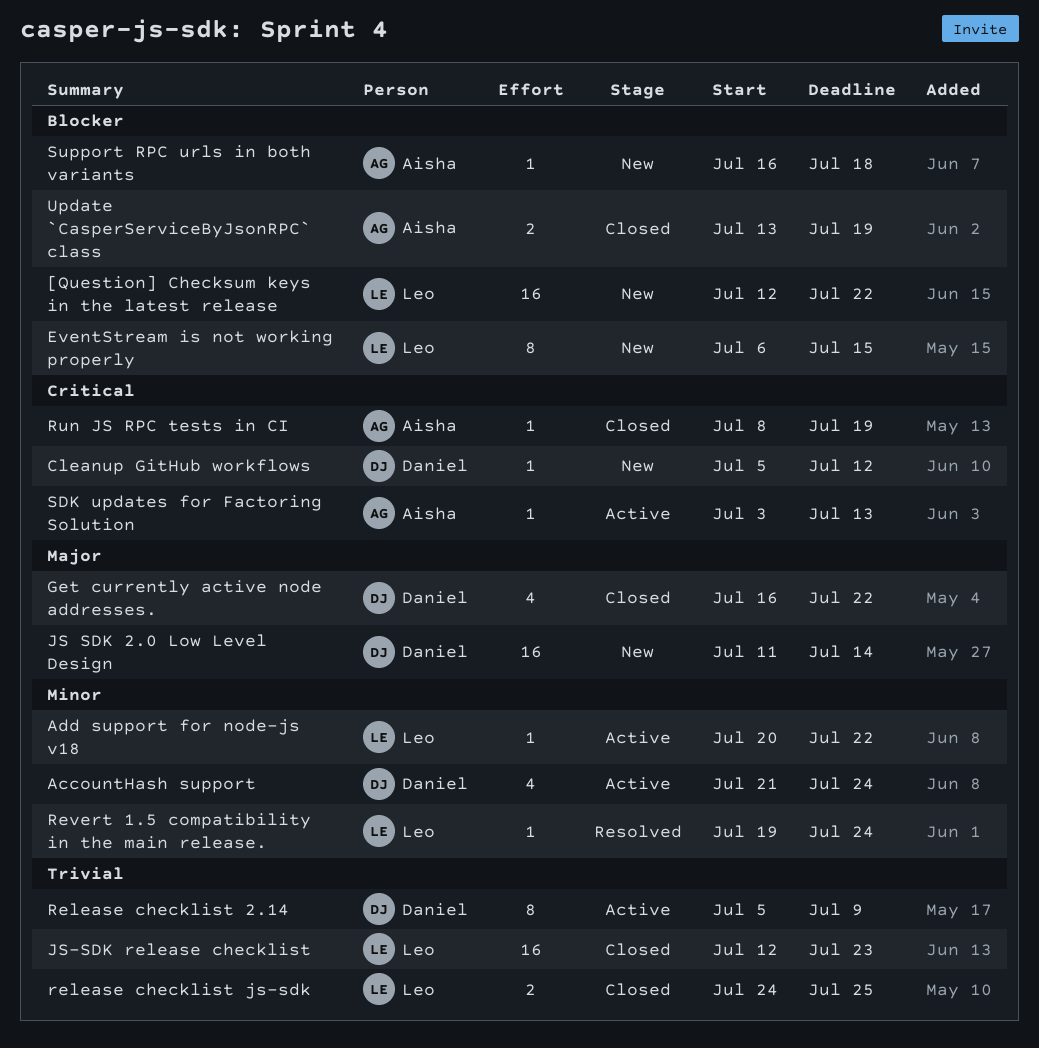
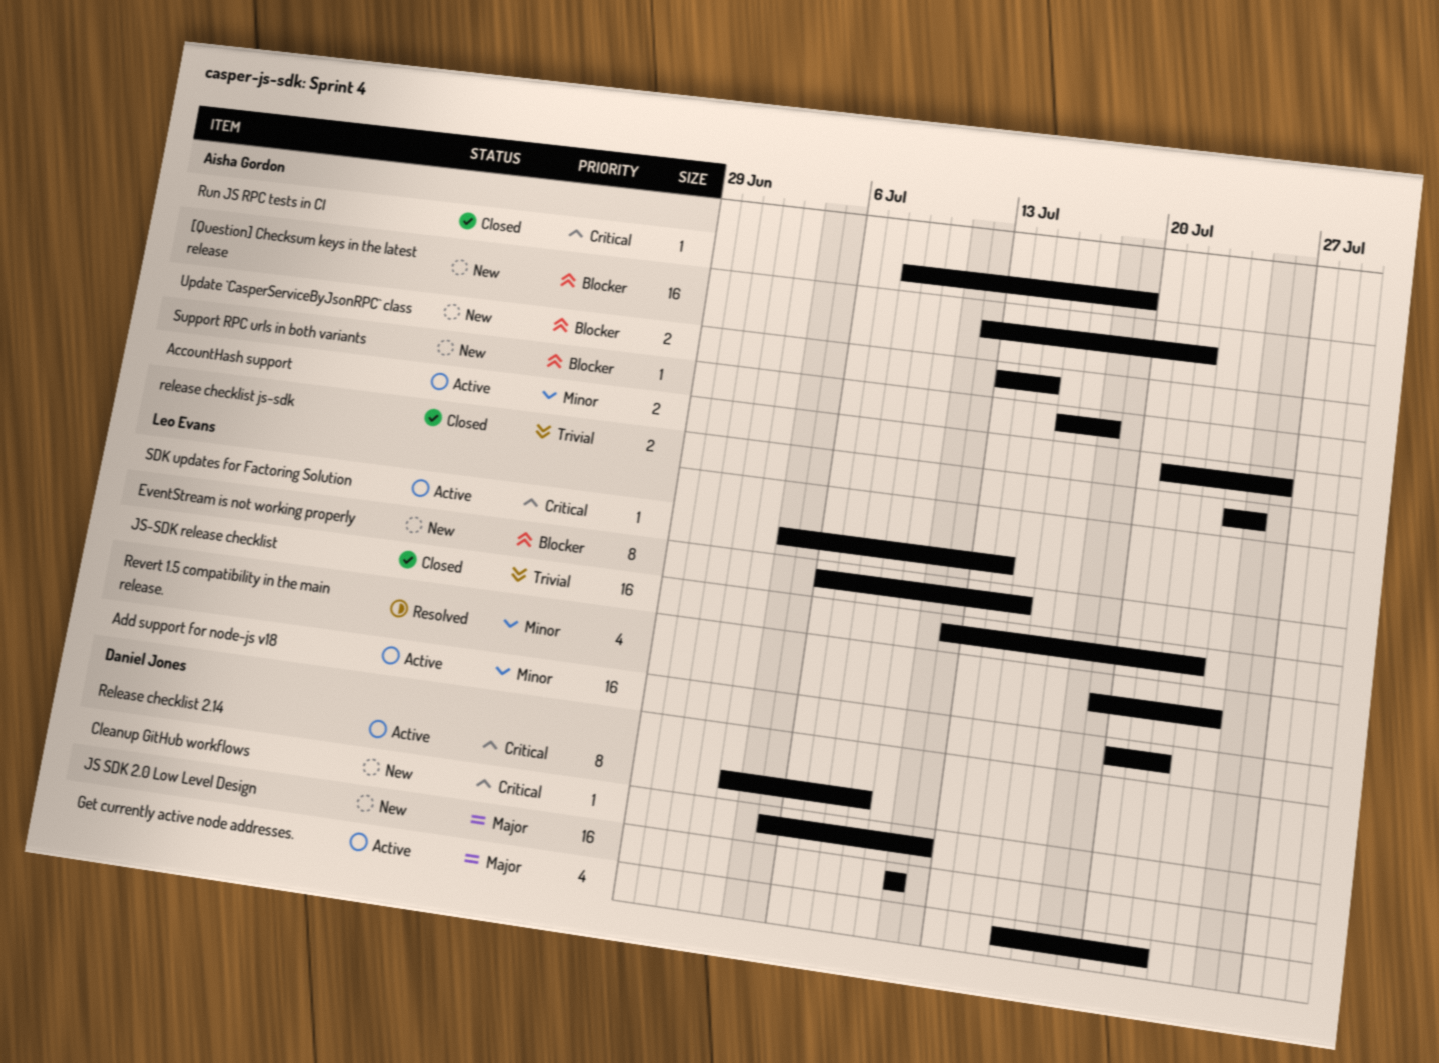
[Question] Checksum keys in the latest release, owner: Leo Evans -> Aisha Gordon
AccountHash support, owner: Daniel Jones -> Aisha Gordon
AccountHash support, estimate: 4 -> 2
AccountHash support, due: Jul 24 -> Jul 26
Add support for node-js v18, estimate: 1 -> 16
Get currently active node addresses., status: Closed -> Active
JS SDK 2.0 Low Level Design, due: Jul 14 -> Jul 11
Release checklist 2.14, priority: Trivial -> Critical
Release checklist 2.14, start: Jul 5 -> Jul 3
release checklist js-sdk, owner: Leo Evans -> Aisha Gordon
Revert 1.5 compatibility in the main release., estimate: 1 -> 4
SDK updates for Factoring Solution, owner: Aisha Gordon -> Leo Evans
SDK updates for Factoring Solution, start: Jul 3 -> Jul 4
SDK updates for Factoring Solution, due: Jul 13 -> Jul 14
Update `CasperServiceByJsonRPC` class, status: Closed -> New
Update `CasperServiceByJsonRPC` class, due: Jul 19 -> Jul 15

